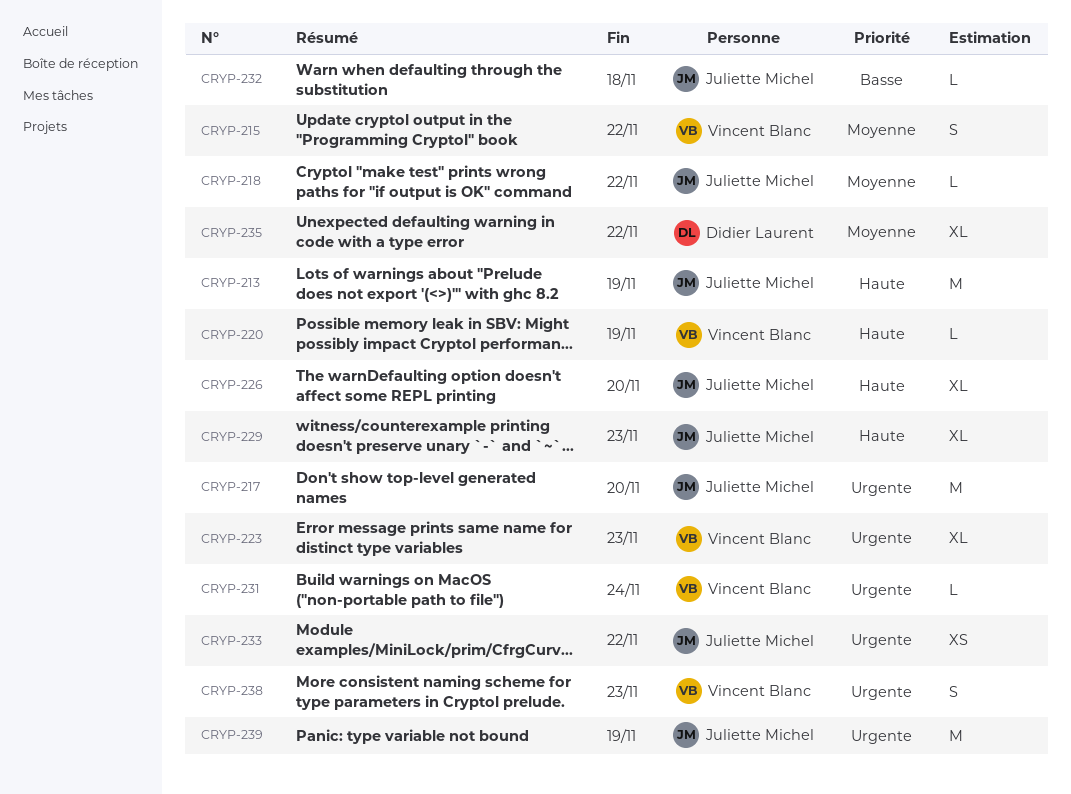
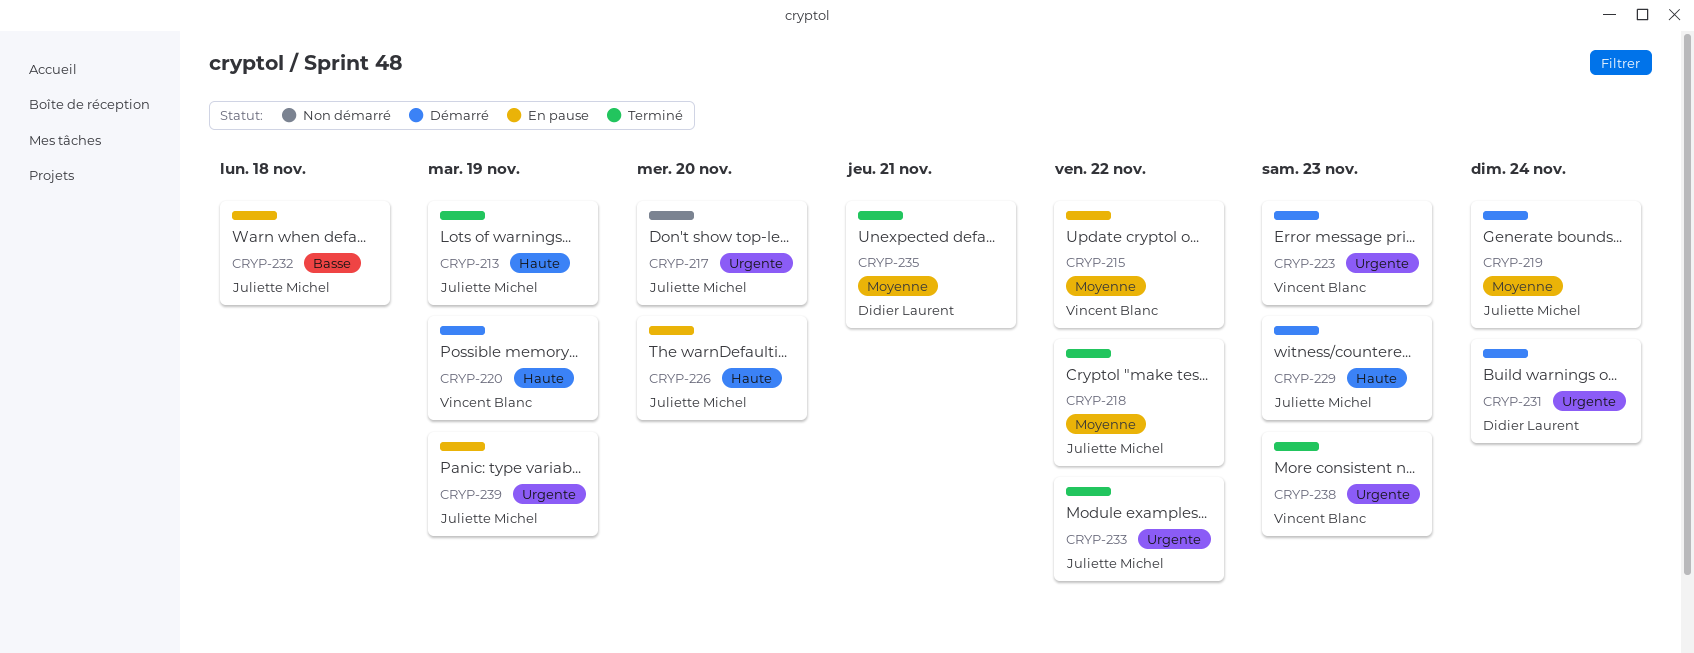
CRYP-219: none -> present
CRYP-231, owner: Vincent Blanc -> Didier Laurent
CRYP-235, due: Nov 22 -> Nov 21

